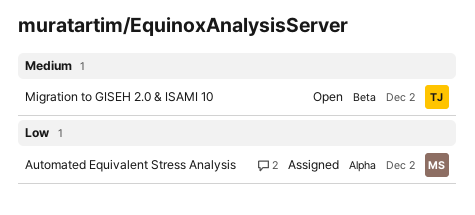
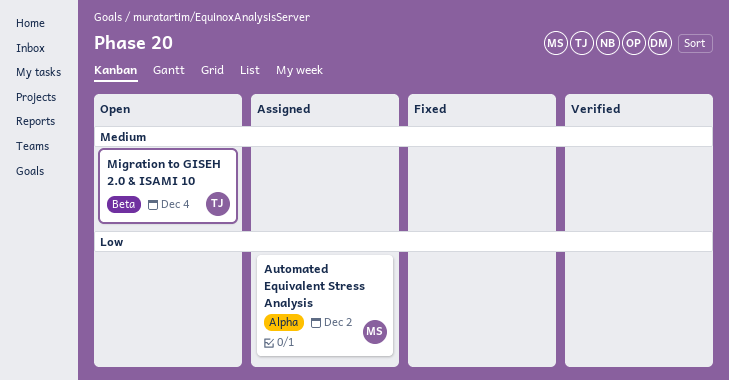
Migration to GISEH 2.0 & ISAMI 10, due: Dec 2 -> Dec 4

